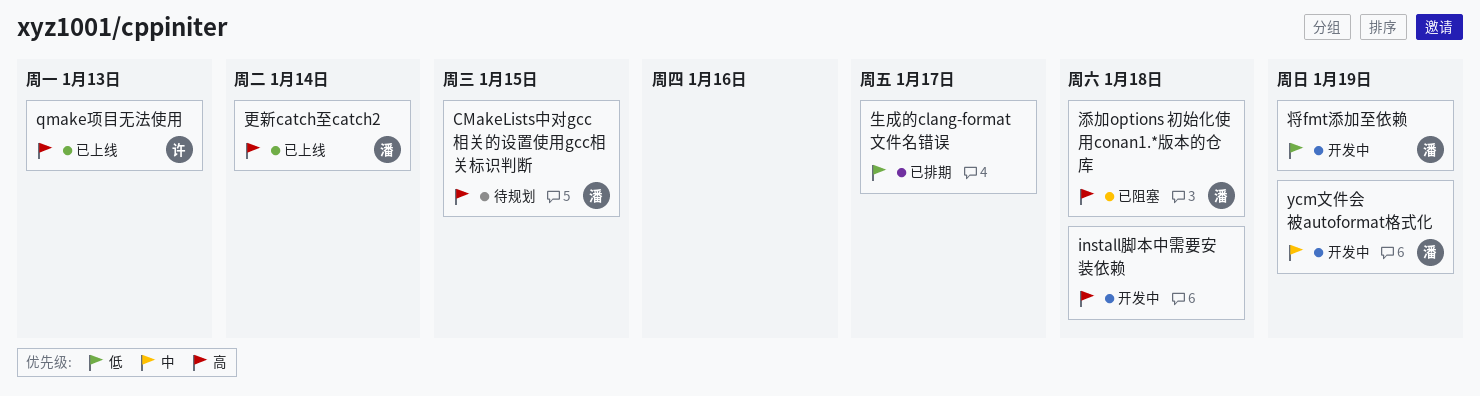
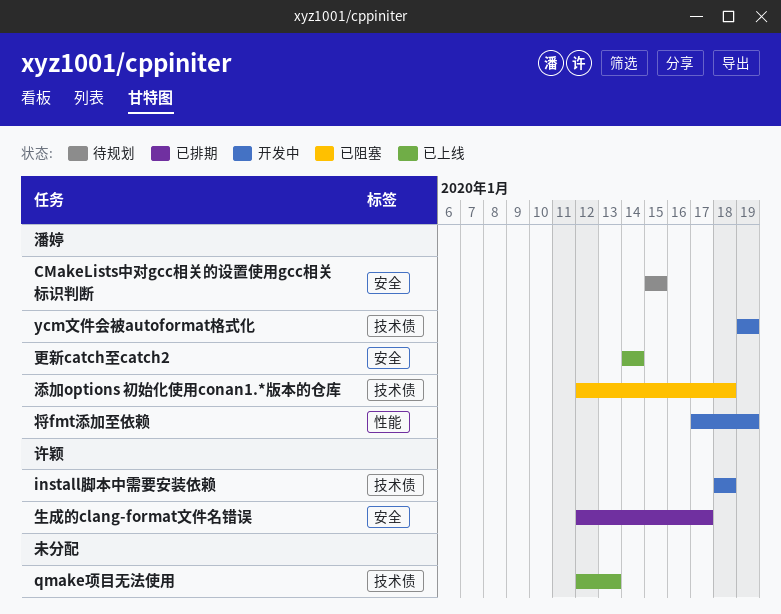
install脚本中需要安装依赖, owner: none -> 许颖
qmake项目无法使用, owner: 许颖 -> none
生成的clang-format文件名错误, owner: none -> 许颖

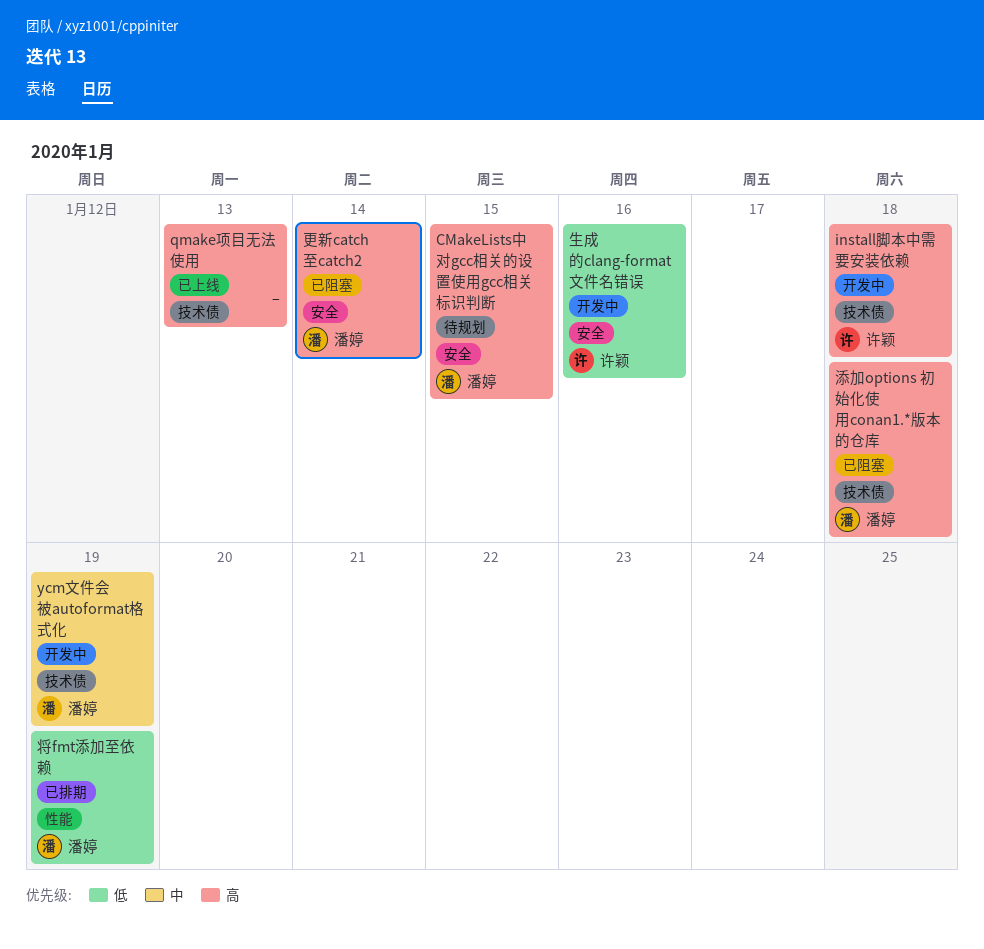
将fmt添加至依赖, status: 开发中 -> 已排期
更新catch至catch2, status: 已上线 -> 已阻塞
生成的clang-format文件名错误, status: 已排期 -> 开发中
生成的clang-format文件名错误, due: Jan 17 -> Jan 16

